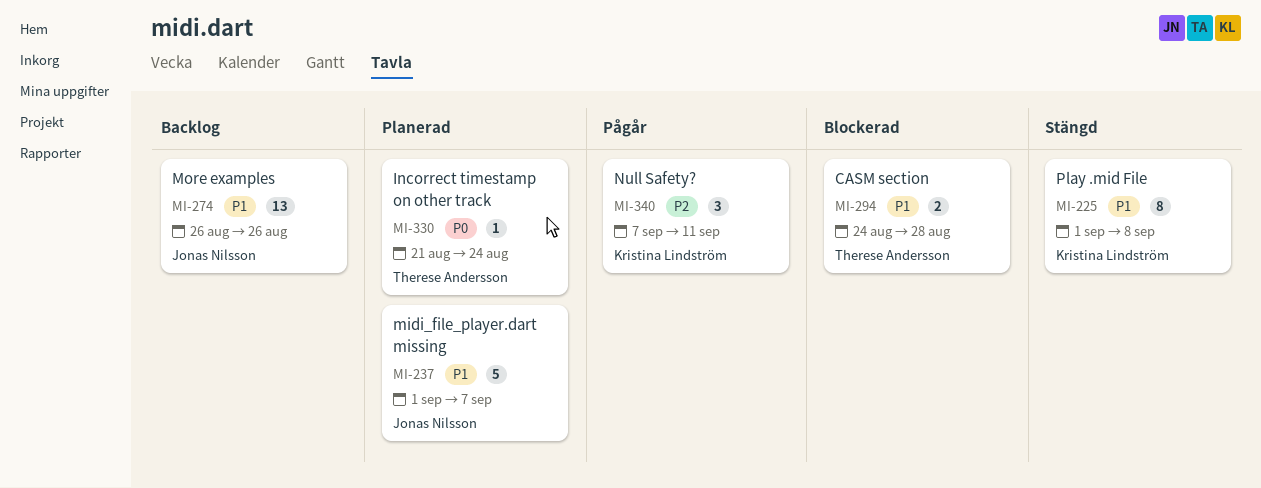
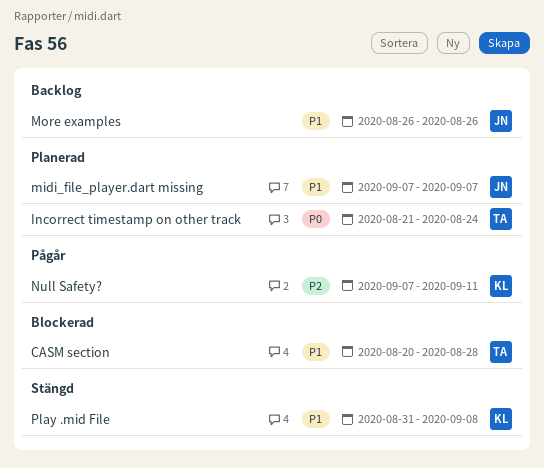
CASM section, start: Aug 24 -> Aug 20
midi_file_player.dart missing, start: Sep 1 -> Sep 7
Play .mid File, start: Sep 1 -> Aug 31

